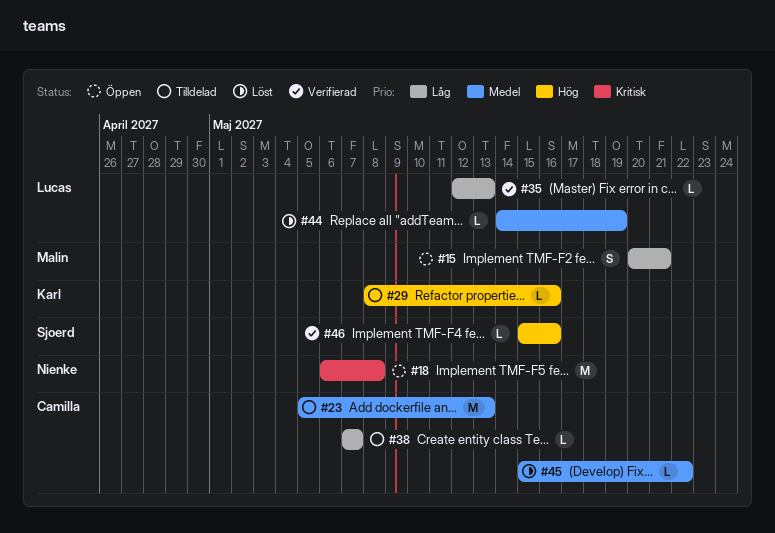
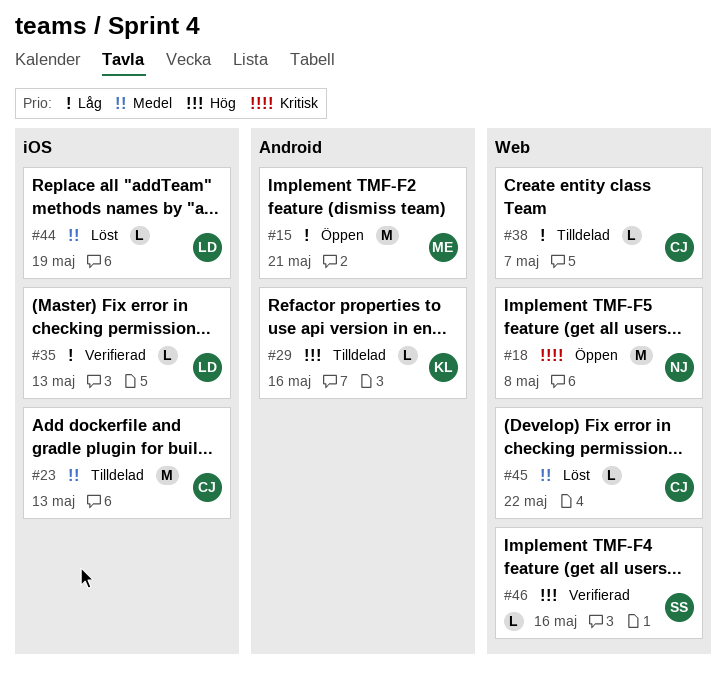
#15, estimate: S -> M

